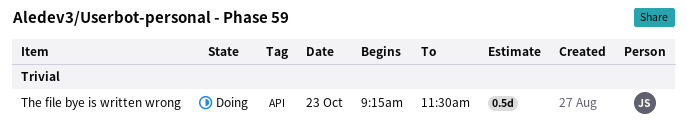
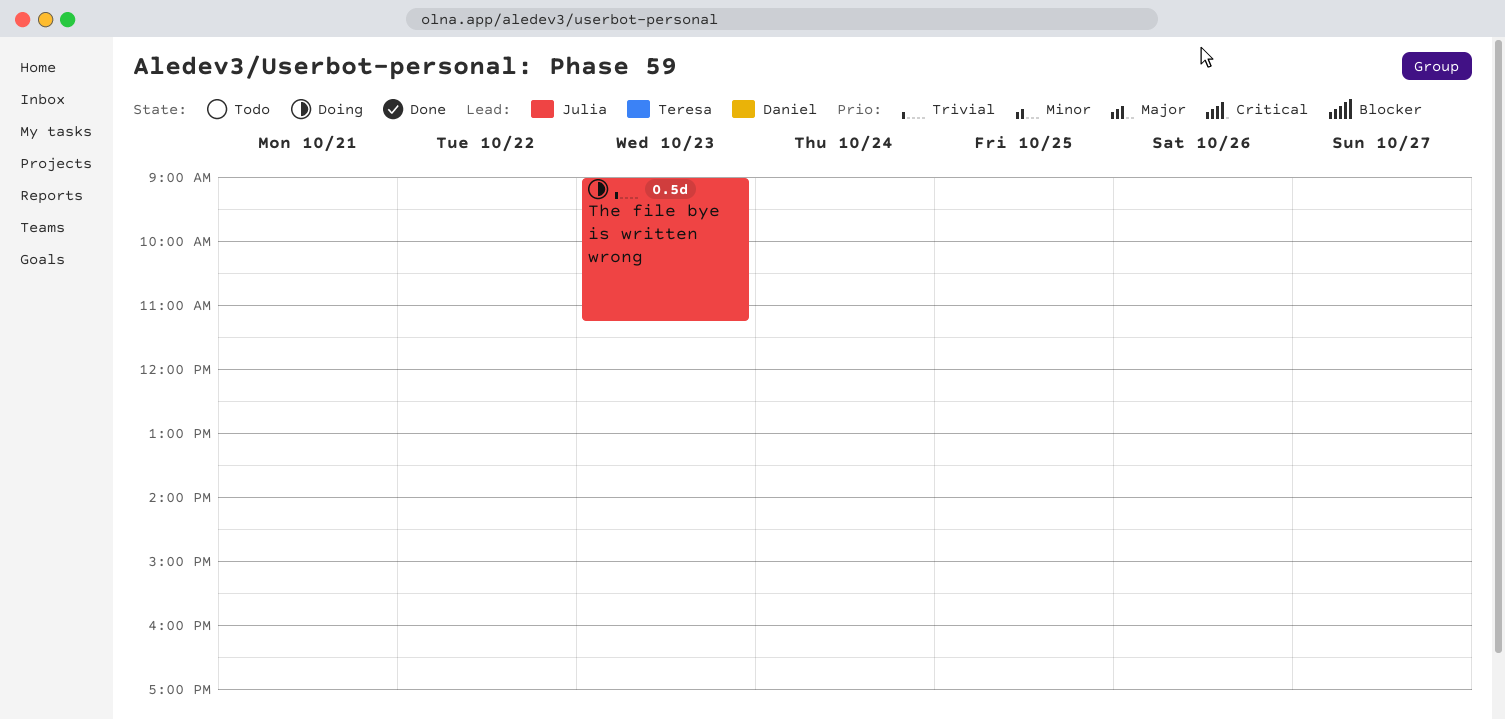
The file bye is written wrong, begins: 09:15 -> 09:00
The file bye is written wrong, ends: 11:30 -> 11:15

